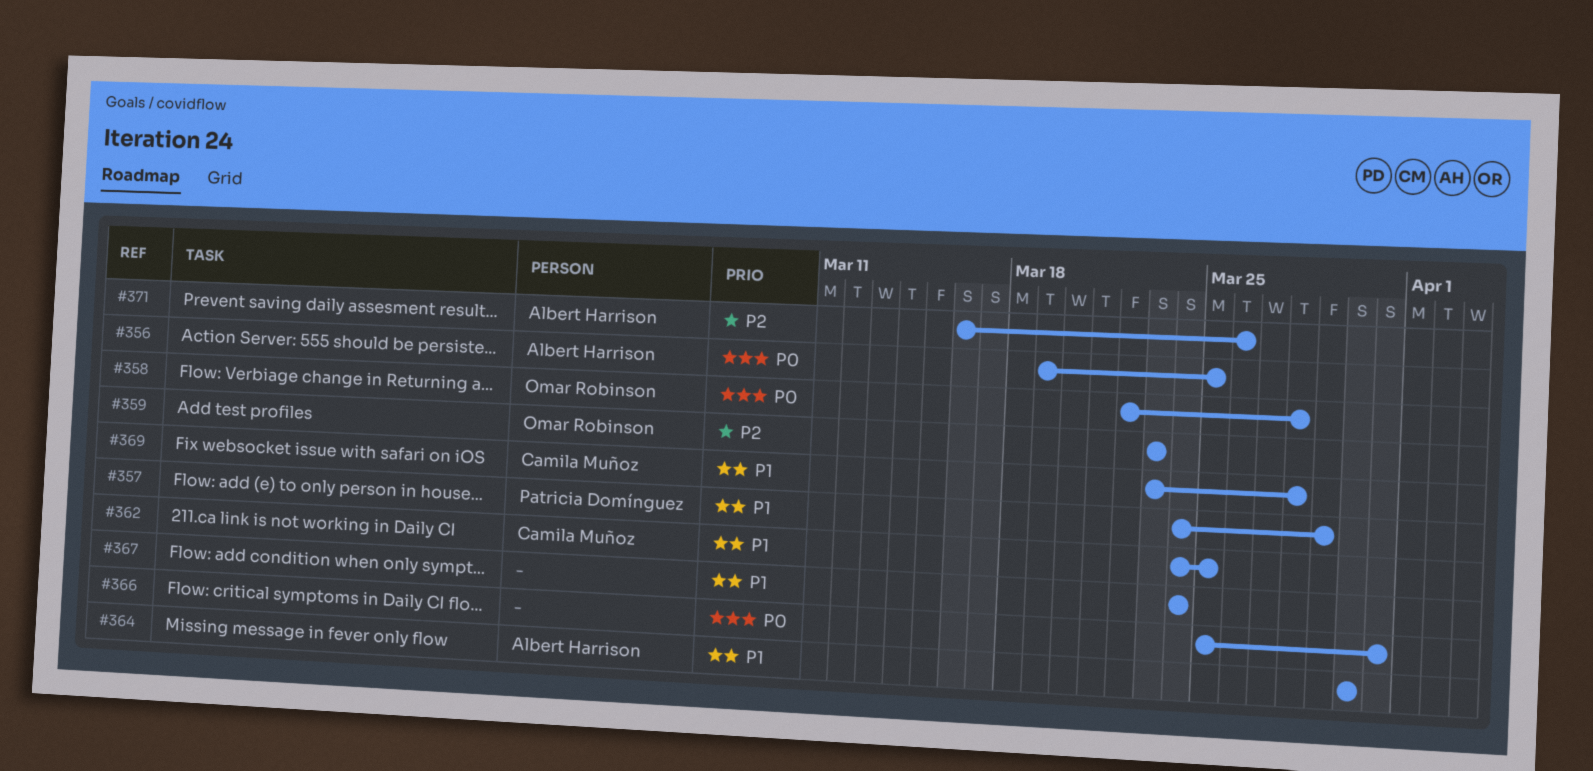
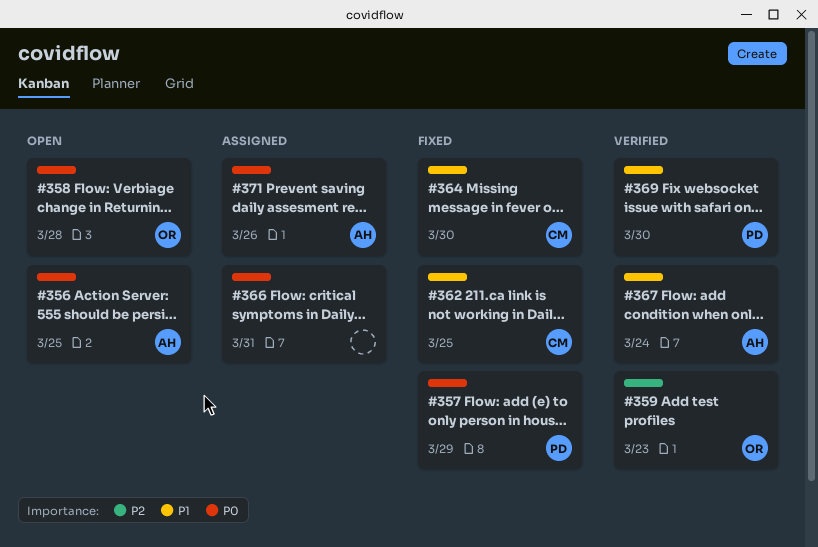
#357, priority: P1 -> P0
#364, owner: Albert Harrison -> Camila Muñoz
#367, owner: none -> Albert Harrison
#369, owner: Camila Muñoz -> Patricia Domínguez
#369, due: Mar 28 -> Mar 30
#371, priority: P2 -> P0

